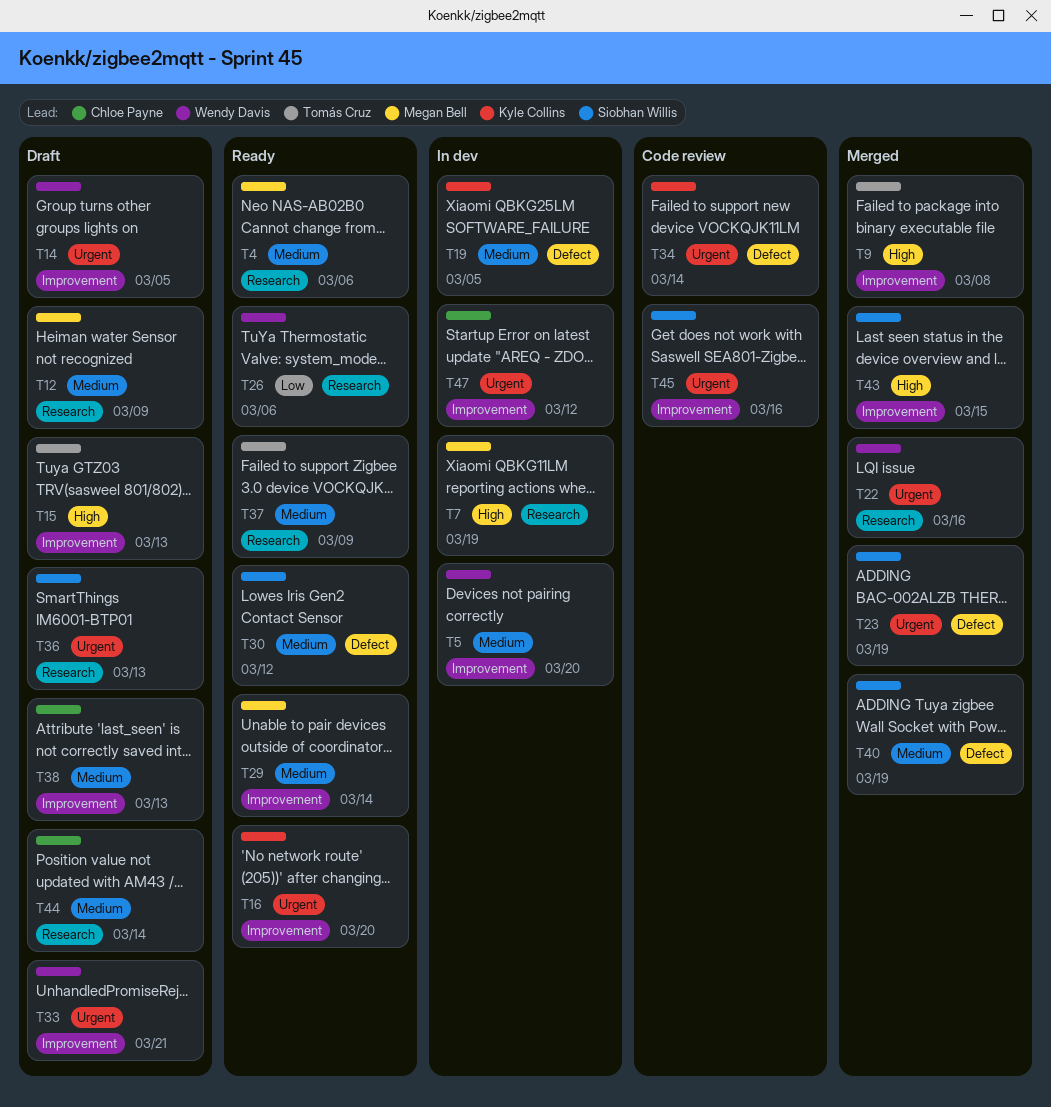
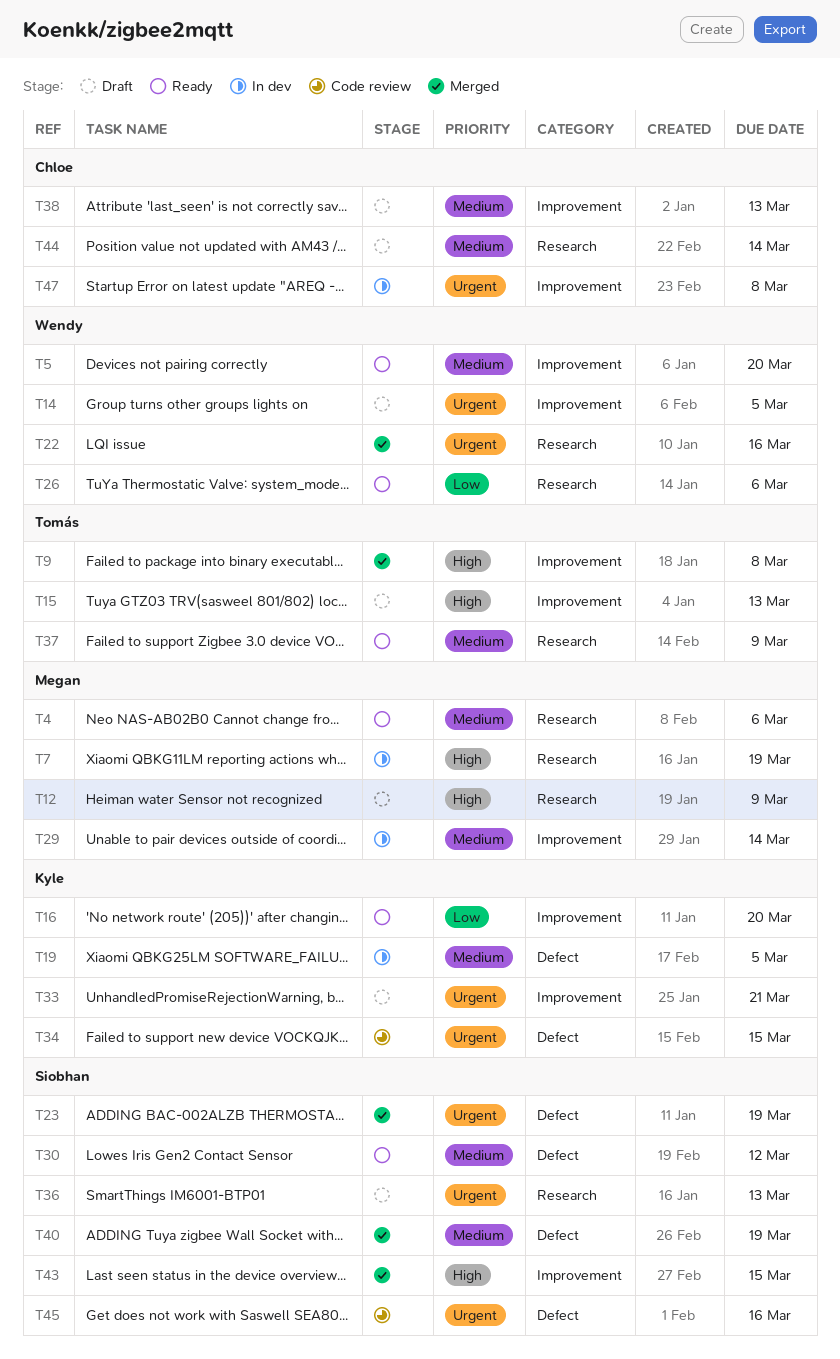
T5, status: In dev -> Ready
T12, priority: Medium -> High
T16, priority: Urgent -> Low
T29, status: Ready -> In dev
T33, owner: Wendy Davis -> Kyle Collins
T34, due: Mar 14 -> Mar 15
T45, label: Improvement -> Defect
T47, due: Mar 12 -> Mar 8

